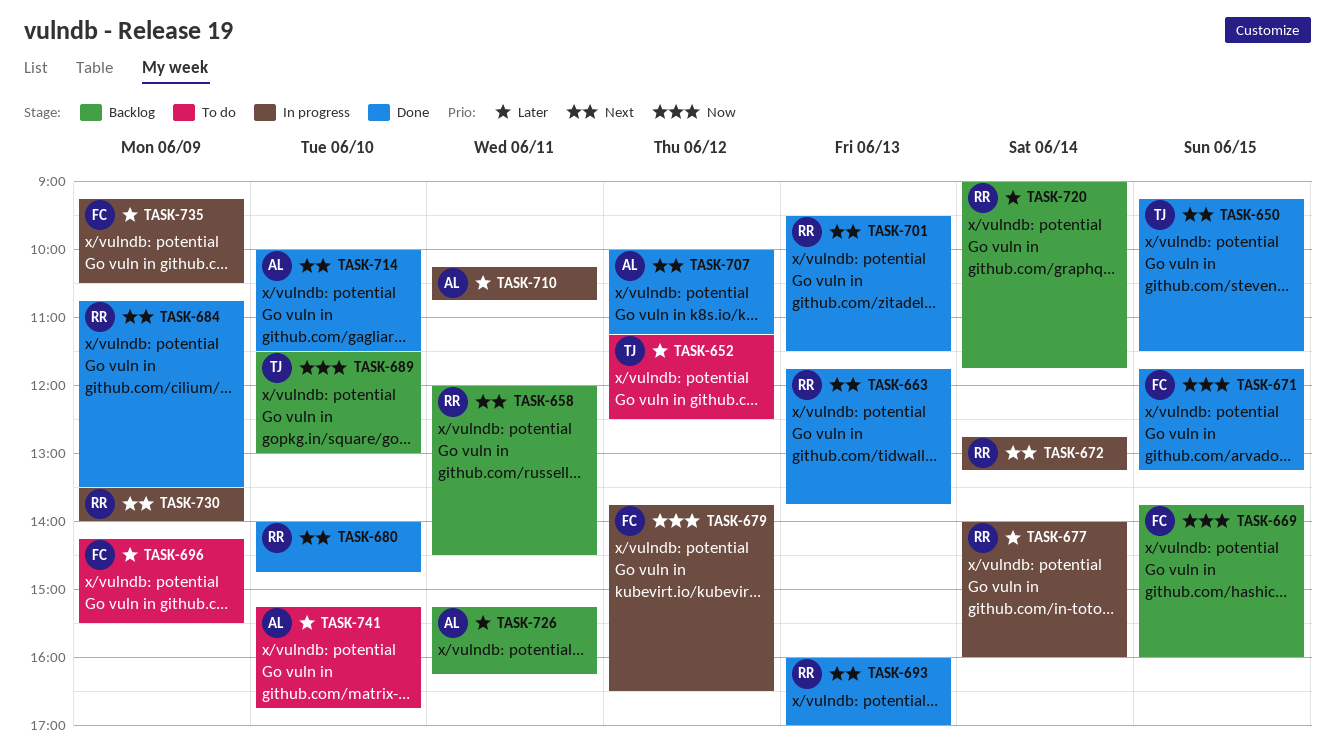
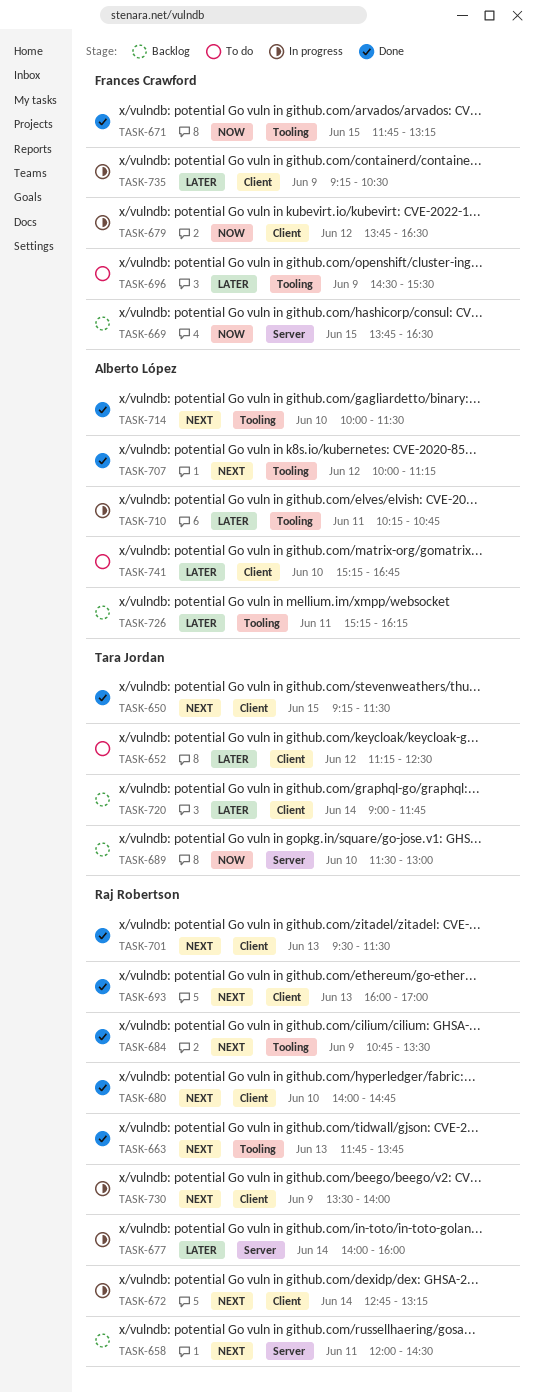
TASK-669, ends: 16:00 -> 16:30
TASK-696, begins: 14:15 -> 14:30
TASK-720, owner: Raj Robertson -> Tara Jordan

